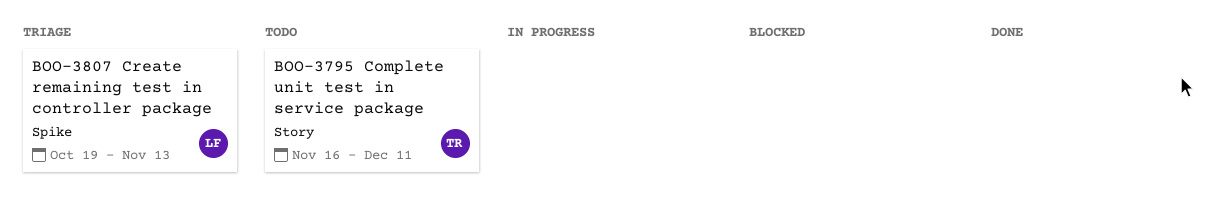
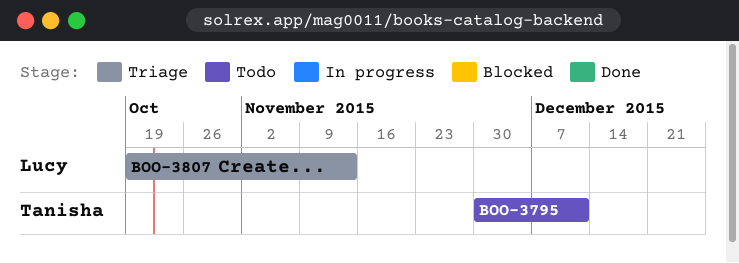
BOO-3795, start: Nov 16 -> Nov 30

